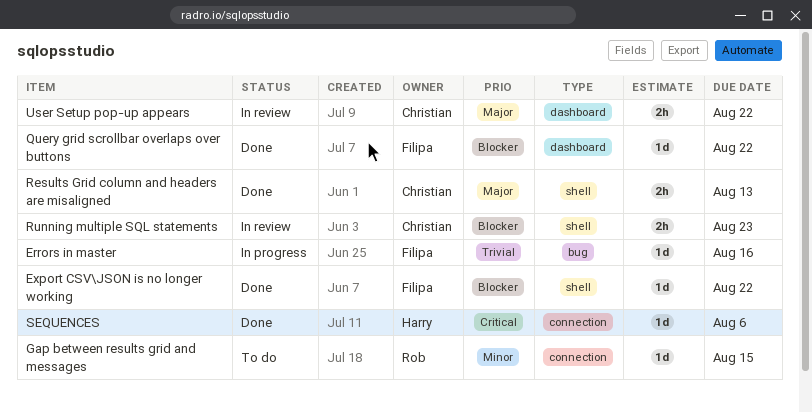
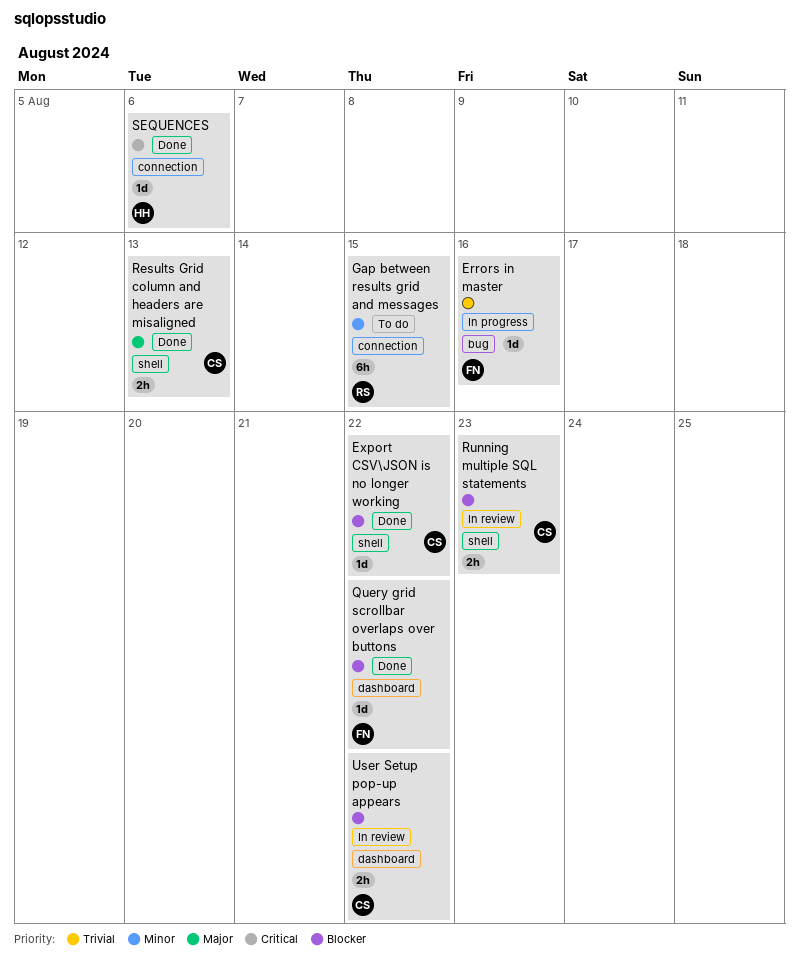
Export CSV\JSON is no longer working, owner: Filipa -> Christian
Gap between results grid and messages, estimate: 1d -> 6h
User Setup pop-up appears, priority: Major -> Blocker

